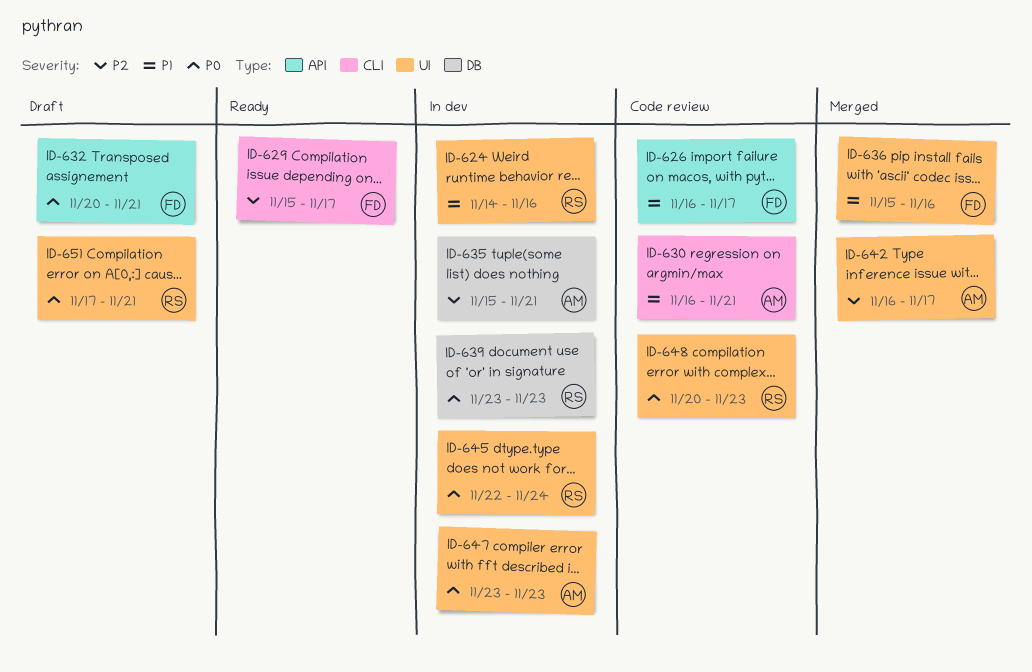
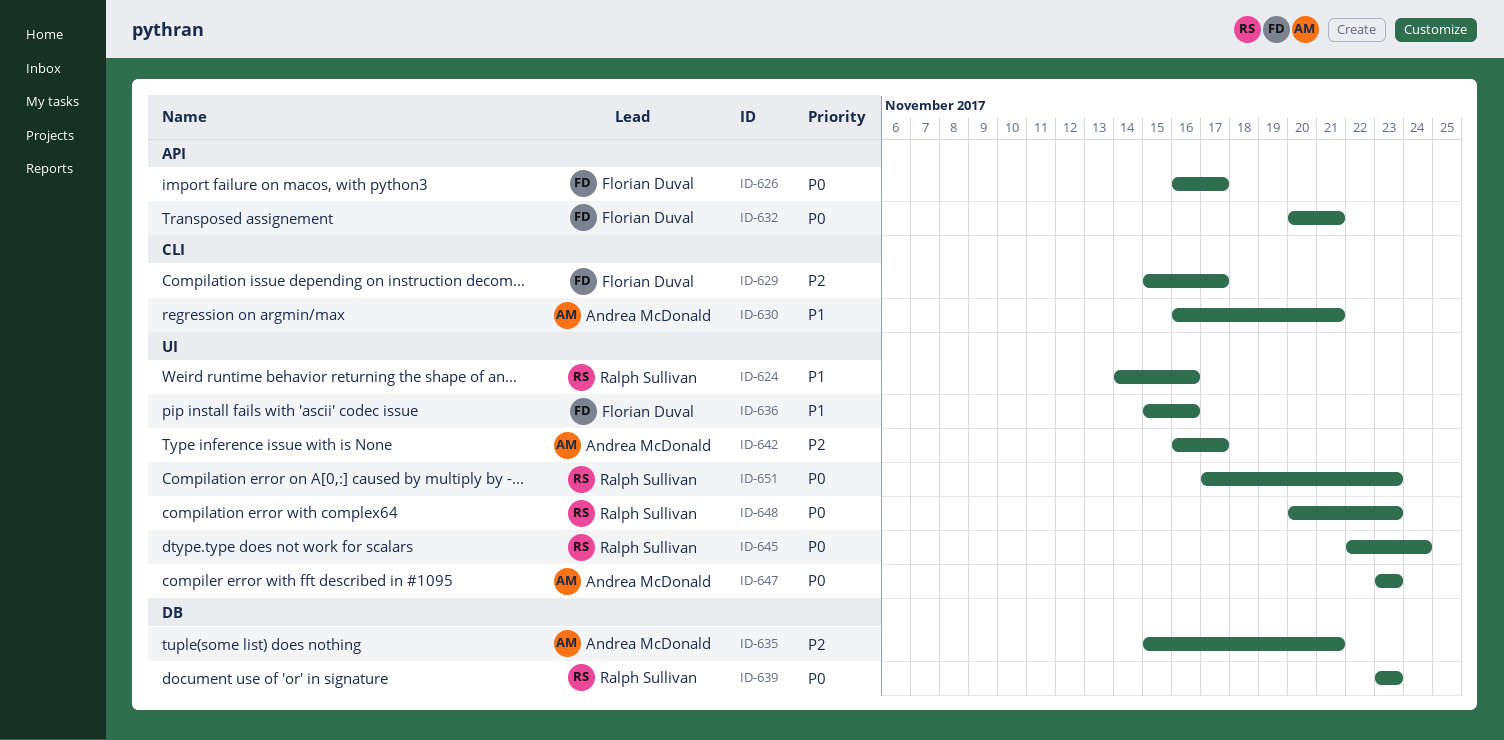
ID-626, priority: P1 -> P0
ID-651, due: Nov 21 -> Nov 23

